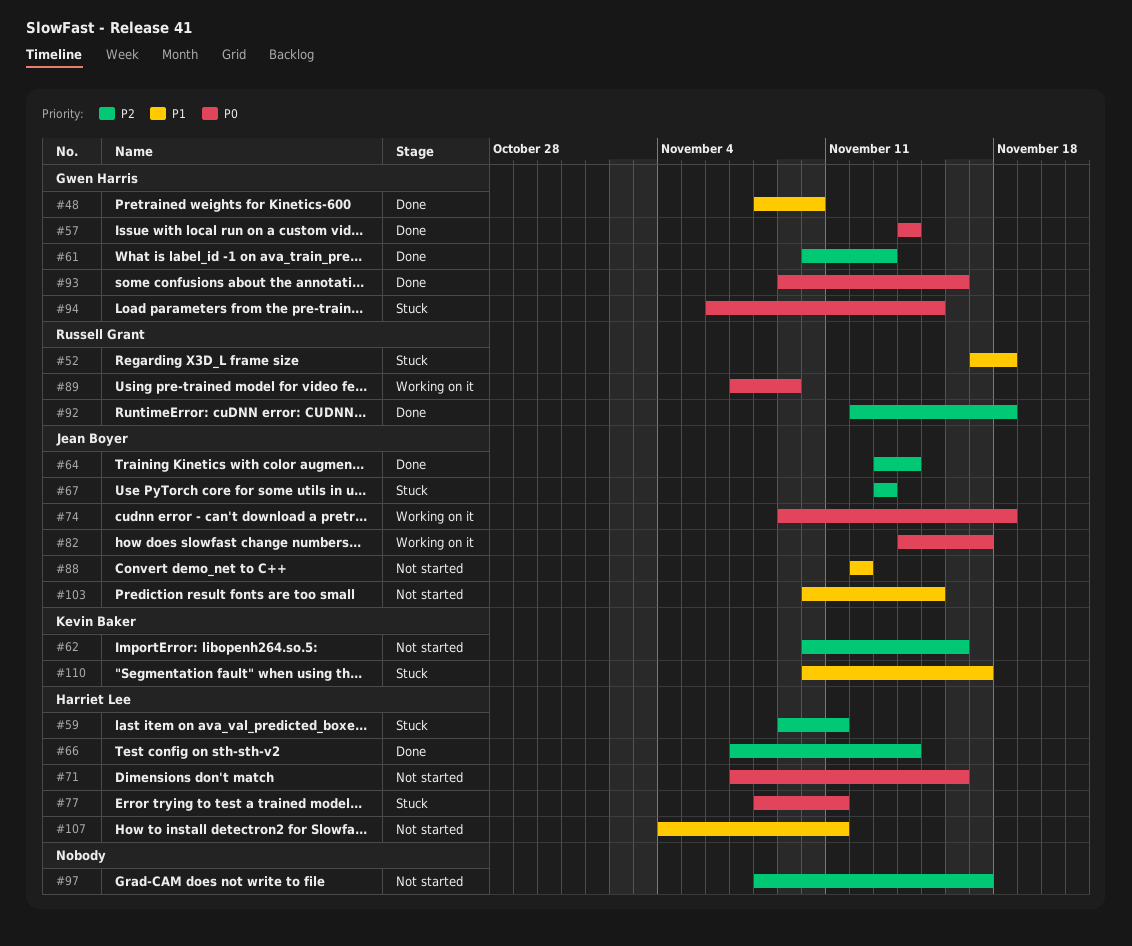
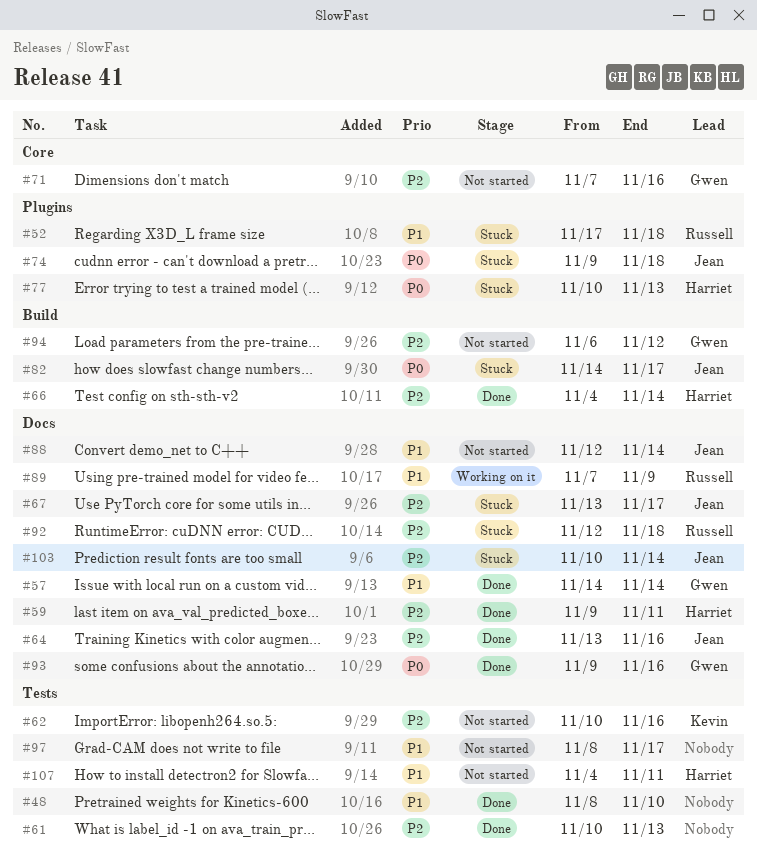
#48, owner: Gwen Harris -> none
#57, priority: P0 -> P1
#59, status: Stuck -> Done
#61, owner: Gwen Harris -> none
#64, due: Nov 14 -> Nov 16
#66, start: Nov 7 -> Nov 4
#67, due: Nov 13 -> Nov 17
#71, owner: Harriet Lee -> Gwen Harris
#71, priority: P0 -> P2
#74, status: Working on it -> Stuck
#77, start: Nov 8 -> Nov 10
#77, due: Nov 11 -> Nov 13
#82, status: Working on it -> Stuck
#88, due: Nov 12 -> Nov 14
#89, priority: P0 -> P1
#92, status: Done -> Stuck
#94, status: Stuck -> Not started
#94, priority: P0 -> P2
#94, due: Nov 15 -> Nov 12
#97, priority: P2 -> P1
#103, status: Not started -> Stuck
#103, priority: P1 -> P2
#103, due: Nov 15 -> Nov 14
#110: present -> none

